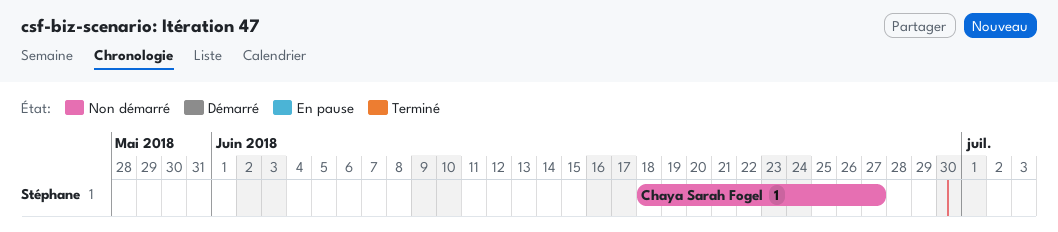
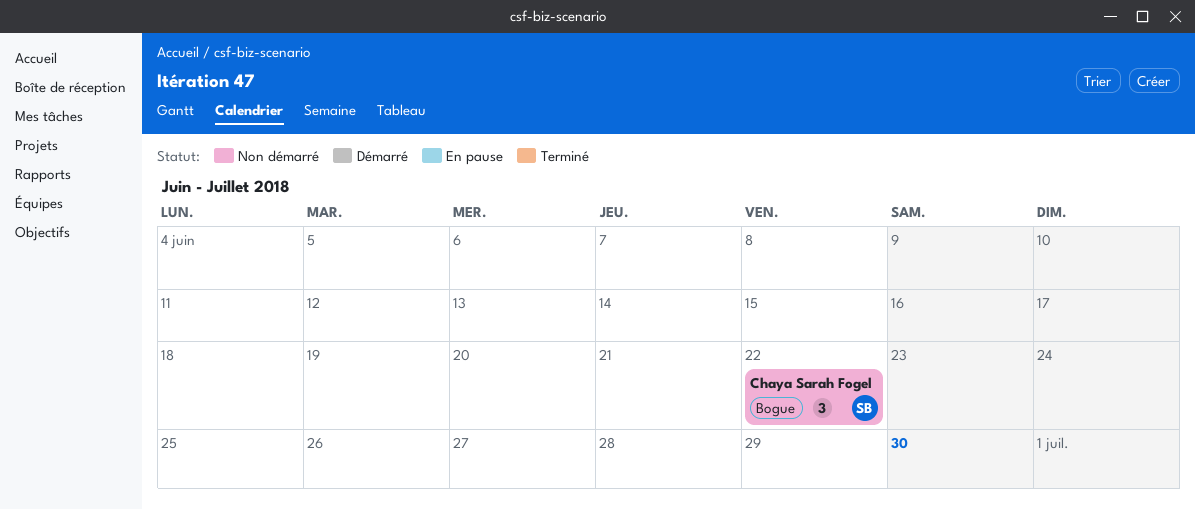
Chaya Sarah Fogel, estimate: 1 -> 3
Chaya Sarah Fogel, due: Jun 27 -> Jun 22

